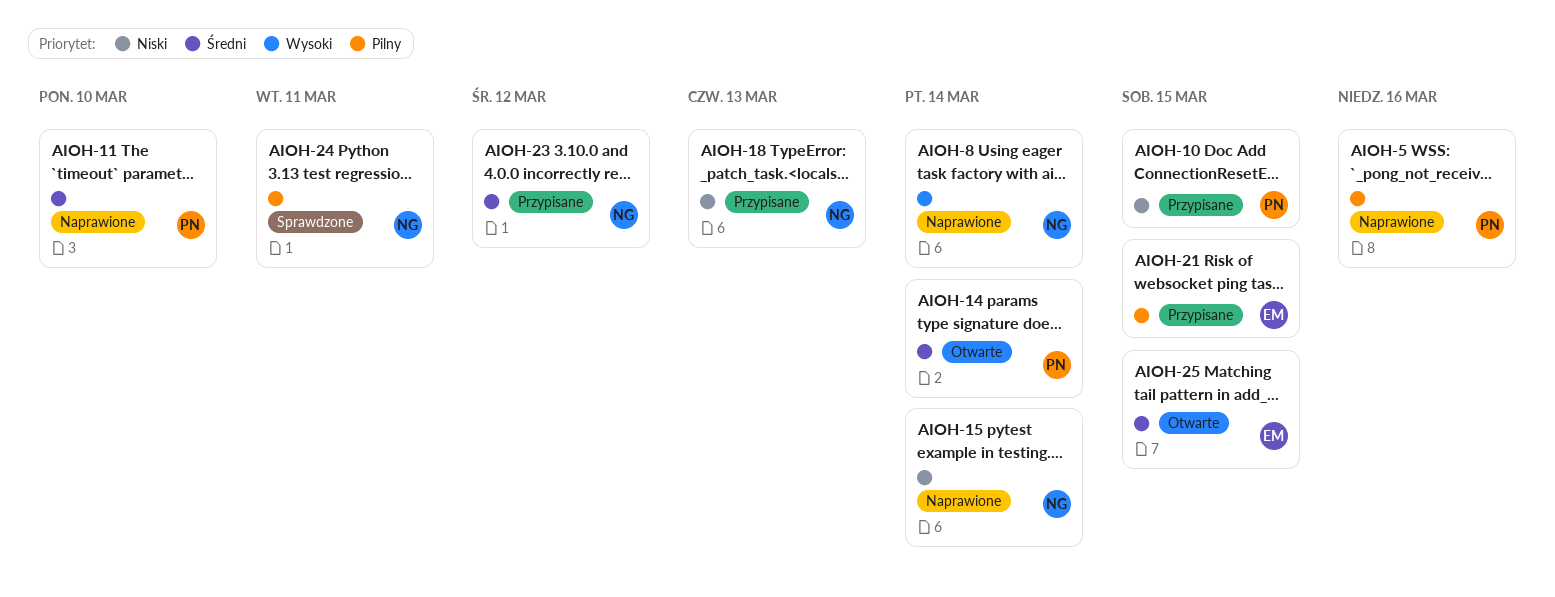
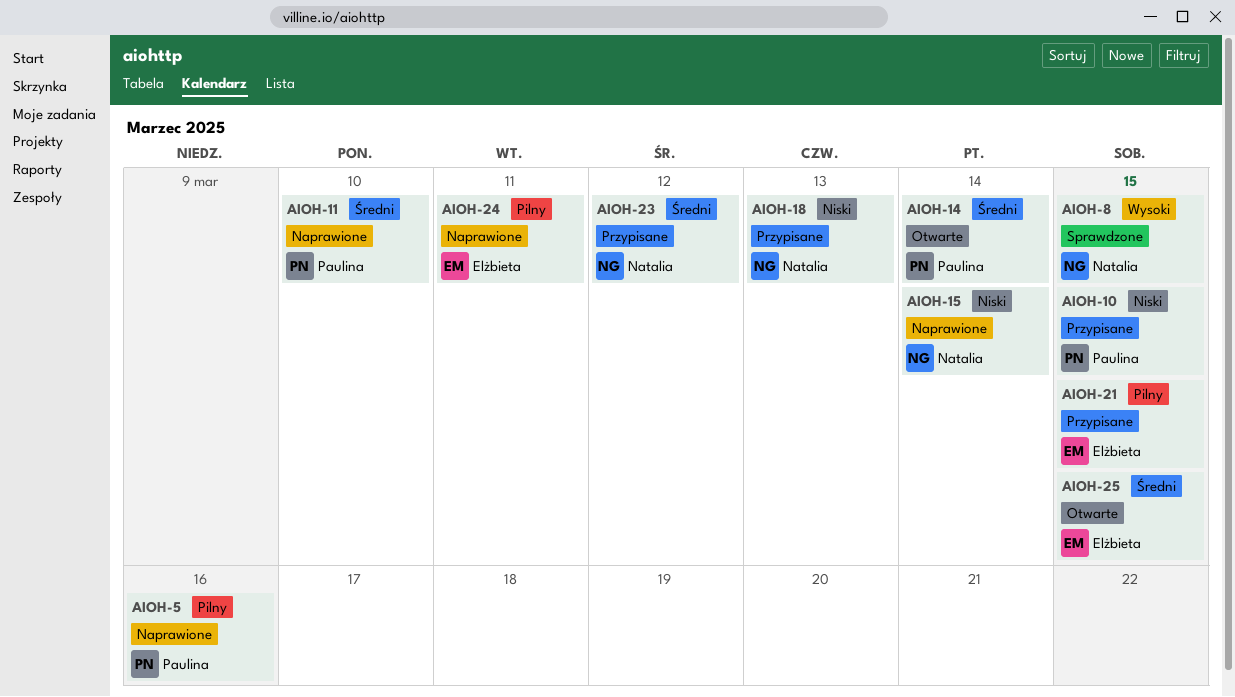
AIOH-8, status: Naprawione -> Sprawdzone
AIOH-8, due: Mar 14 -> Mar 15
AIOH-24, status: Sprawdzone -> Naprawione
AIOH-24, owner: Natalia -> Elżbieta

